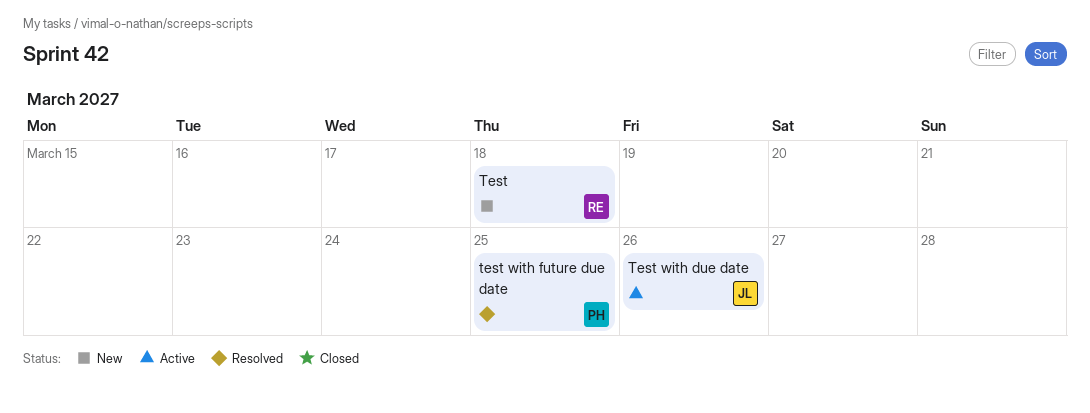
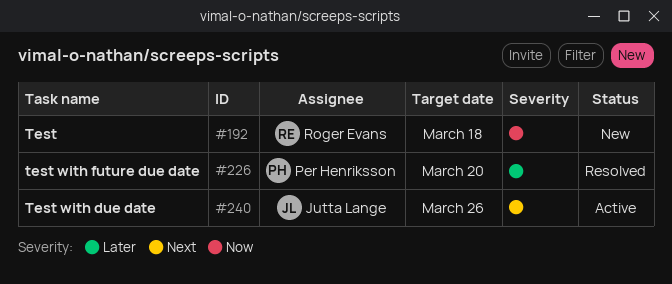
test with future due date, due: Mar 25 -> Mar 20

